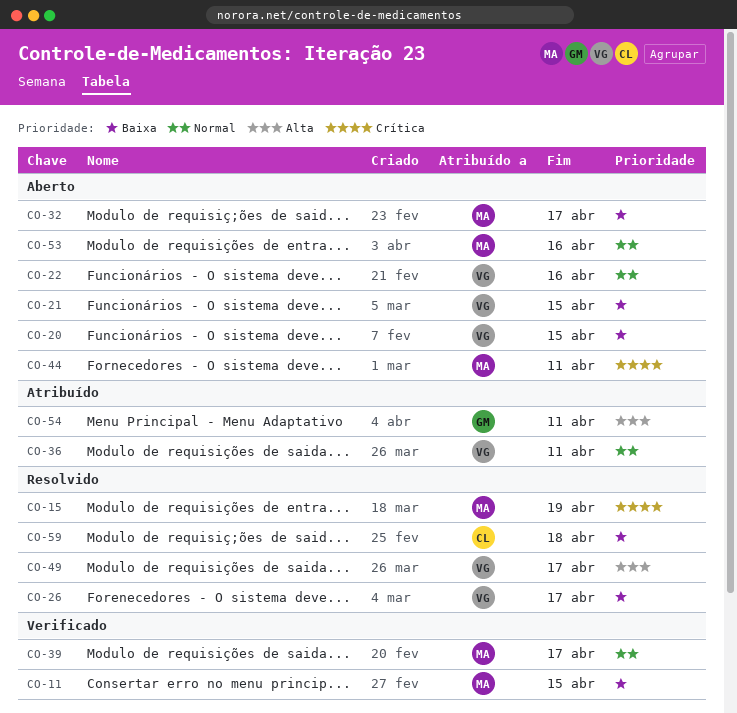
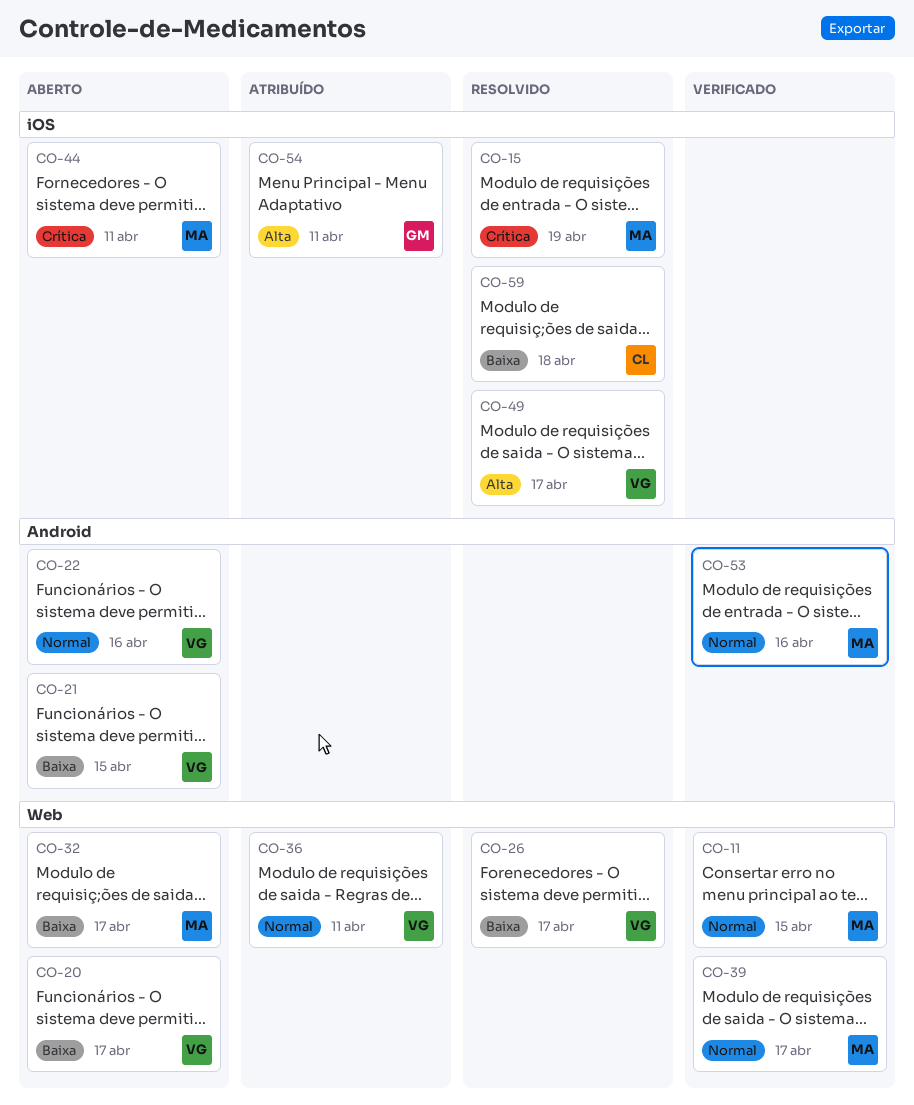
CO-11, priority: Baixa -> Normal
CO-20, due: Apr 15 -> Apr 17
CO-53, status: Aberto -> Verificado

